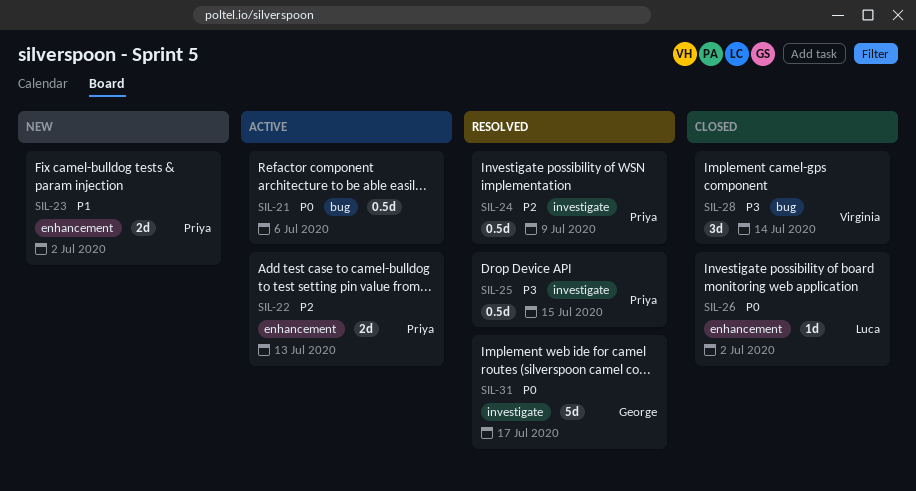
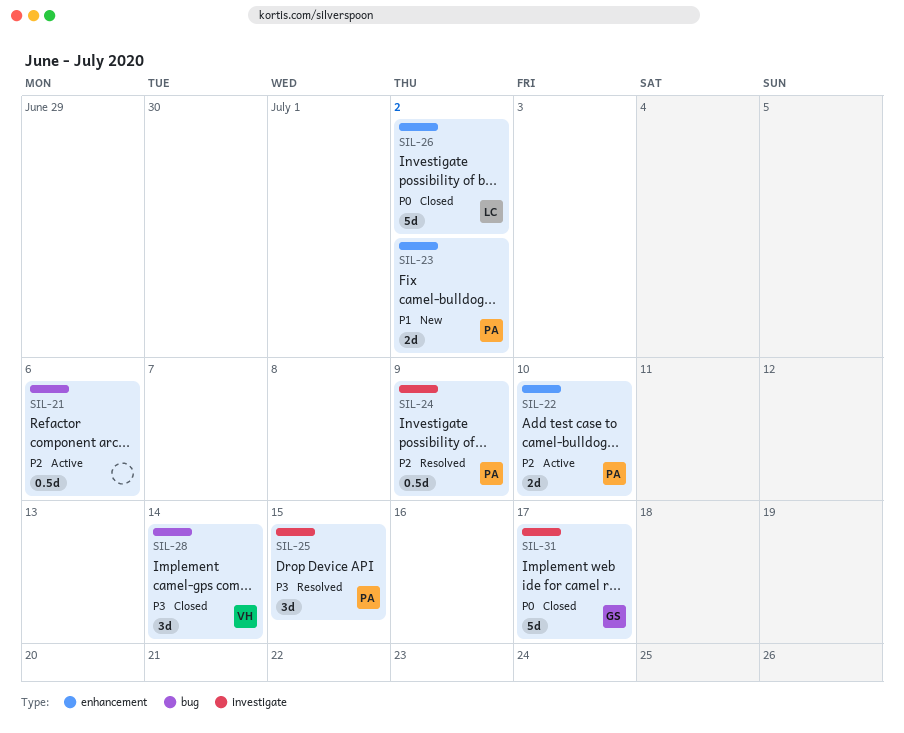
SIL-21, priority: P0 -> P2
SIL-22, due: Jul 13 -> Jul 10
SIL-25, estimate: 0.5d -> 3d
SIL-26, estimate: 1d -> 5d
SIL-31, status: Resolved -> Closed

